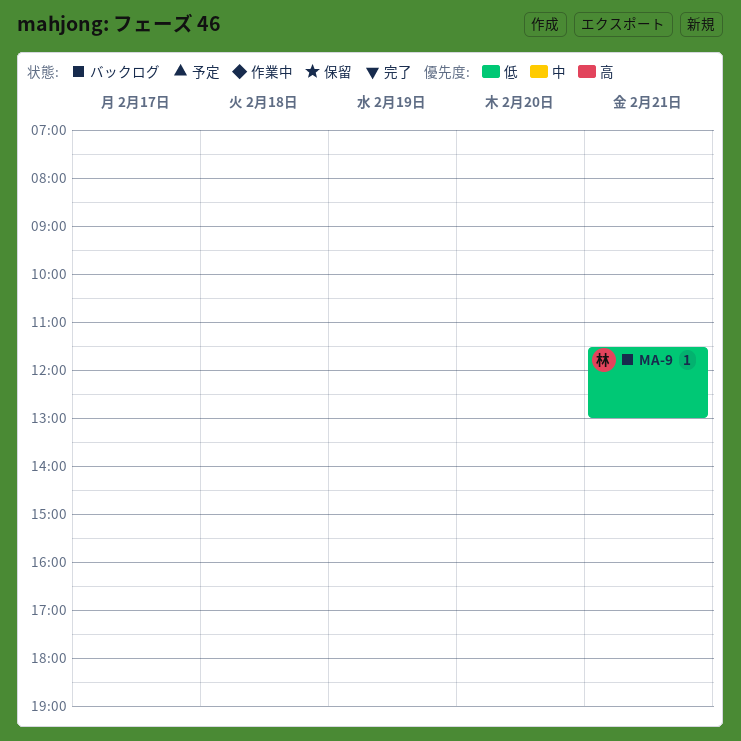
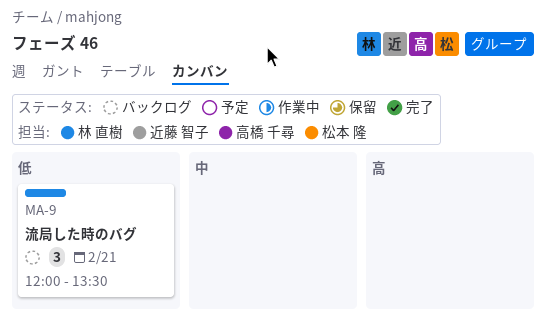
MA-9, estimate: 1 -> 3
MA-9, begins: 11:30 -> 12:00
MA-9, ends: 13:00 -> 13:30

